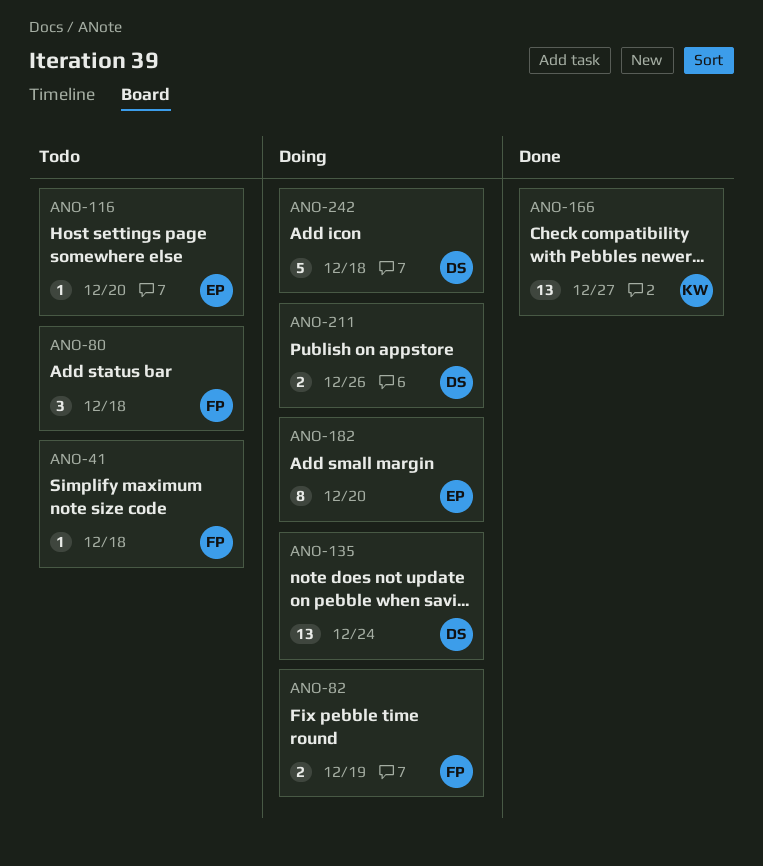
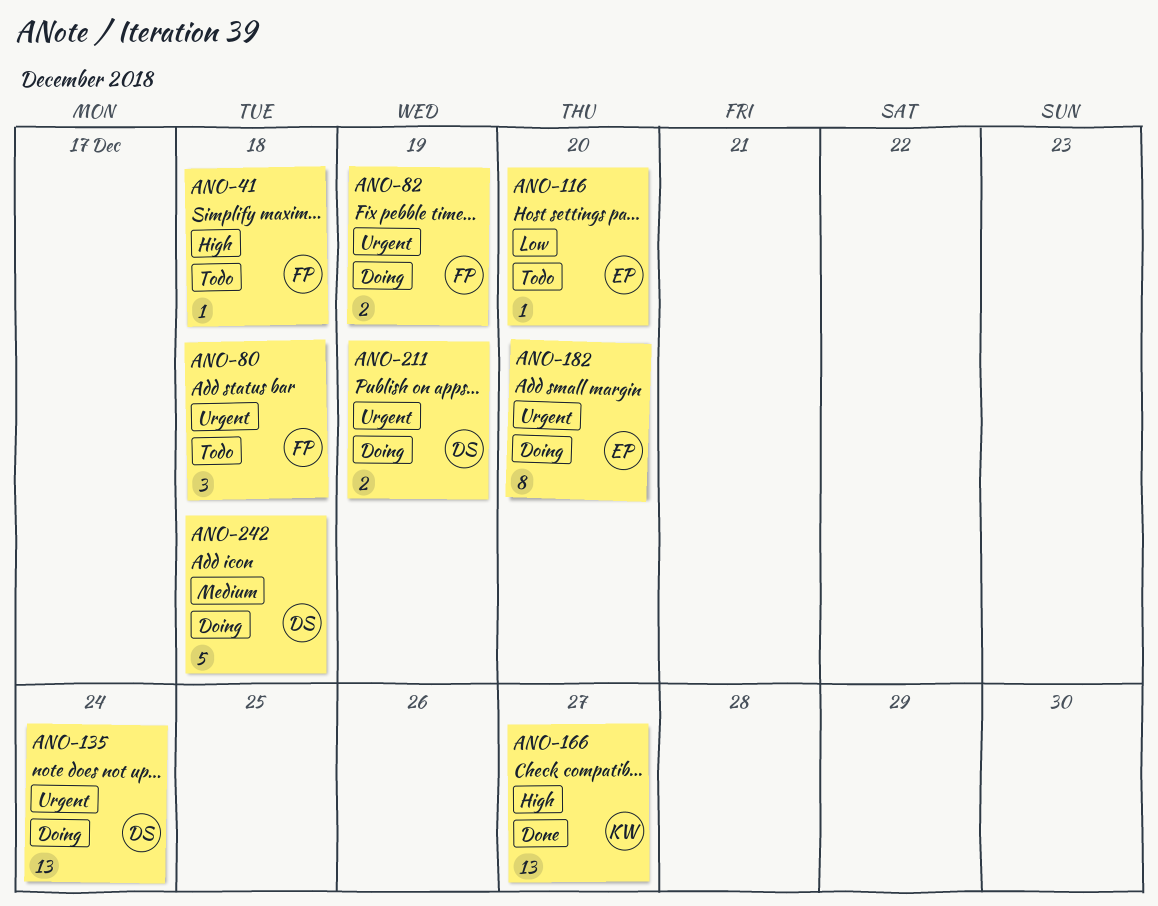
ANO-211, due: Dec 26 -> Dec 19

